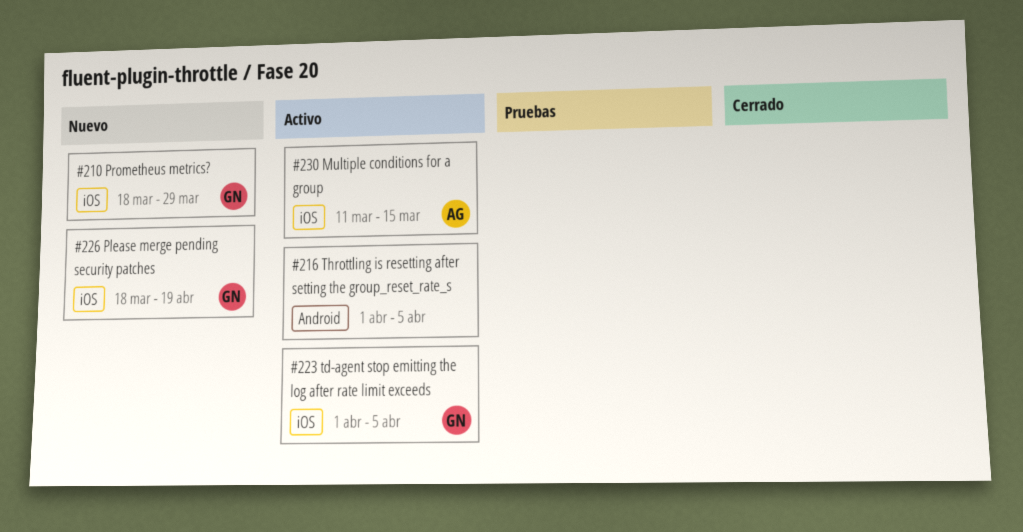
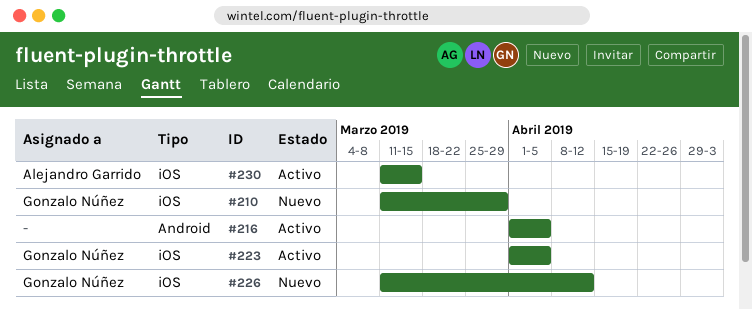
#210, start: Mar 18 -> Mar 11
#226, start: Mar 18 -> Mar 11
#226, due: Apr 19 -> Apr 12

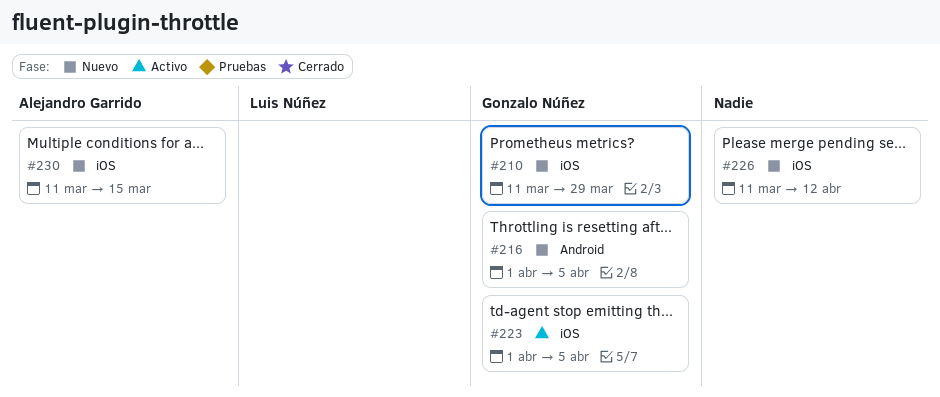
#216, status: Activo -> Nuevo
#216, owner: none -> Gonzalo Núñez
#226, owner: Gonzalo Núñez -> none
#230, status: Activo -> Nuevo

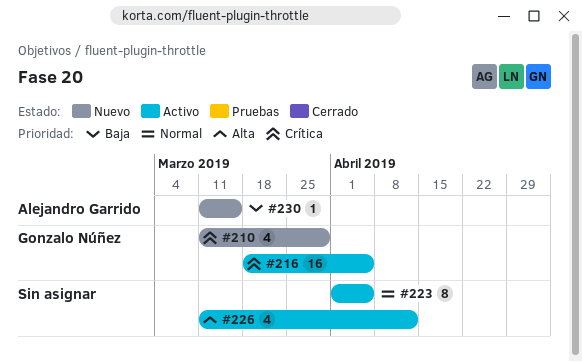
#216, status: Nuevo -> Activo
#216, start: Apr 1 -> Mar 18
#223, owner: Gonzalo Núñez -> none
#226, status: Nuevo -> Activo

